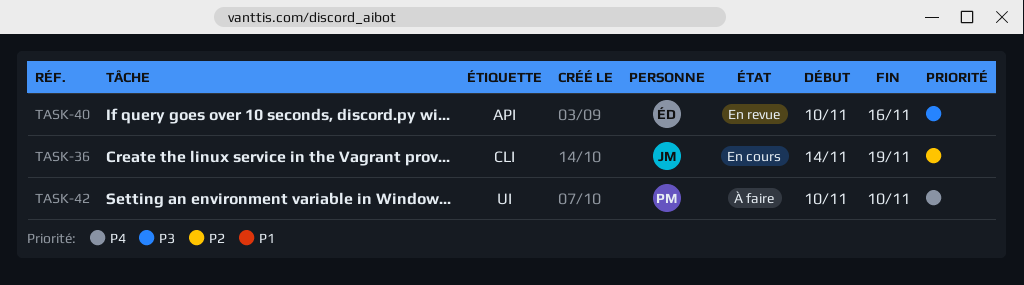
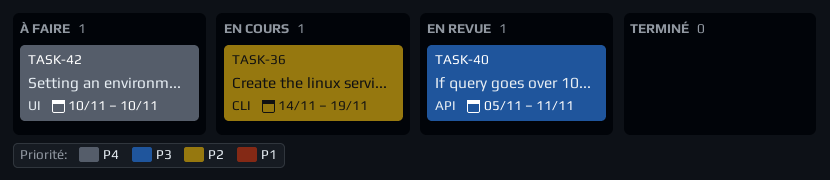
TASK-40, start: Nov 10 -> Nov 5
TASK-40, due: Nov 16 -> Nov 11

